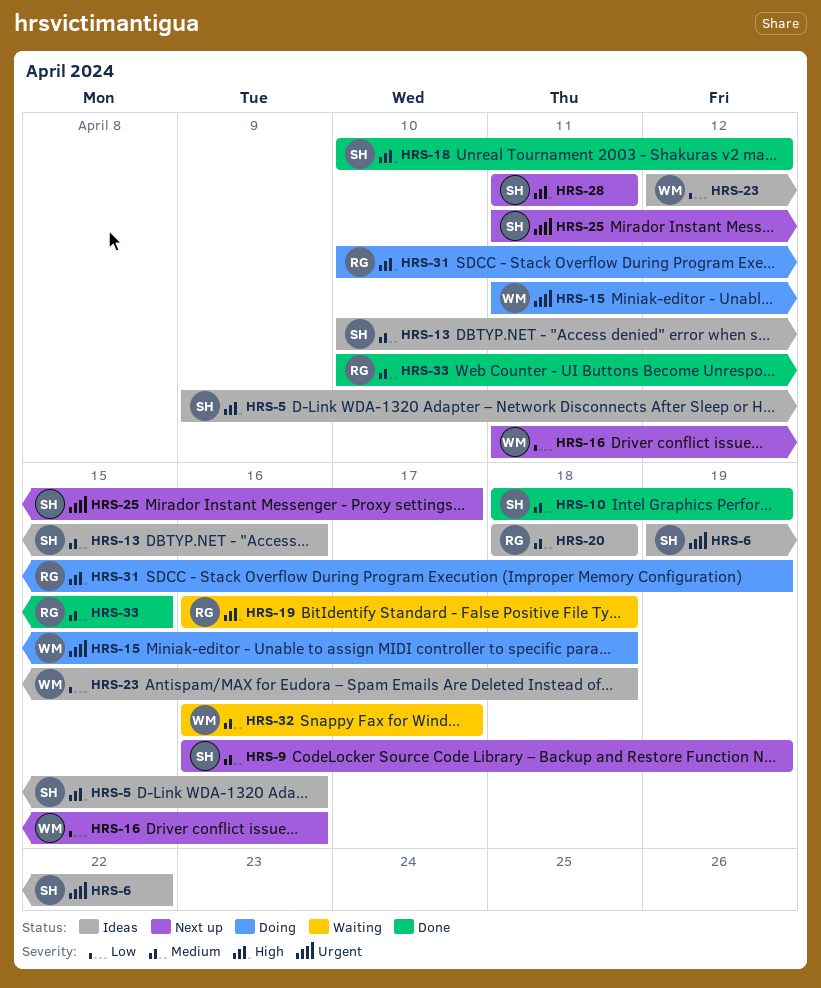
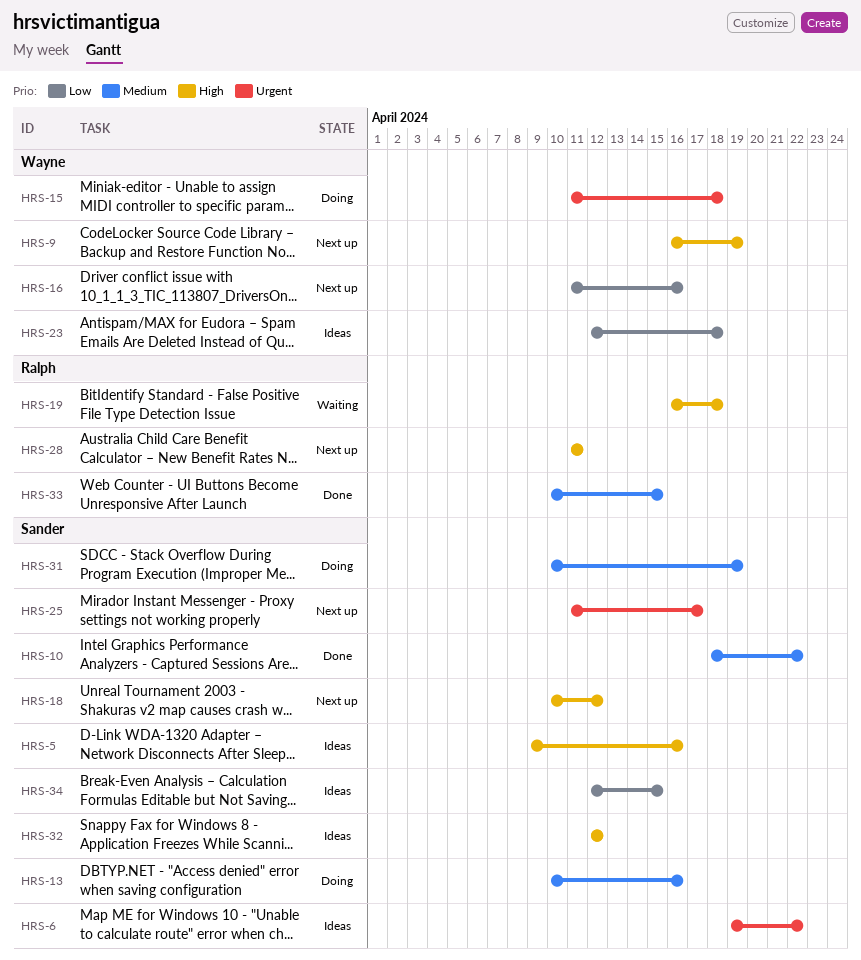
HRS-9, owner: Sander -> Wayne
HRS-9, priority: Medium -> High
HRS-10, due: Apr 19 -> Apr 22
HRS-13, status: Ideas -> Doing
HRS-18, status: Done -> Next up
HRS-20: present -> none
HRS-28, owner: Sander -> Ralph
HRS-31, owner: Ralph -> Sander
HRS-31, priority: High -> Medium
HRS-32, status: Waiting -> Ideas
HRS-32, owner: Wayne -> Sander
HRS-32, priority: Medium -> High
HRS-32, start: Apr 16 -> Apr 12
HRS-32, due: Apr 17 -> Apr 12
HRS-34: none -> present

